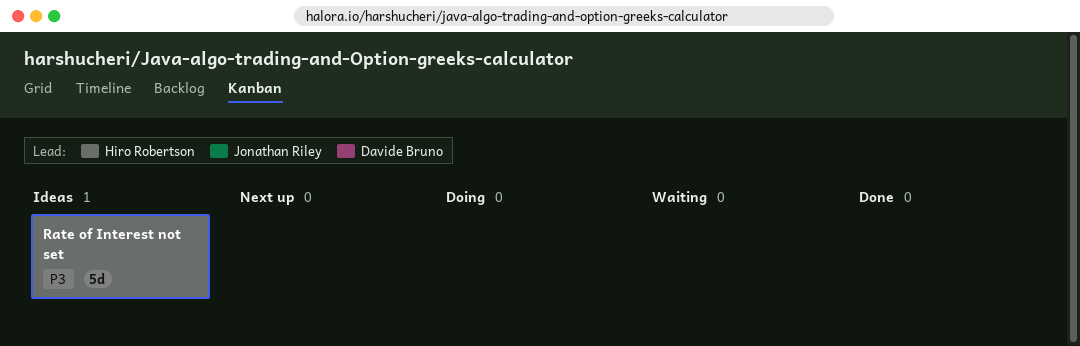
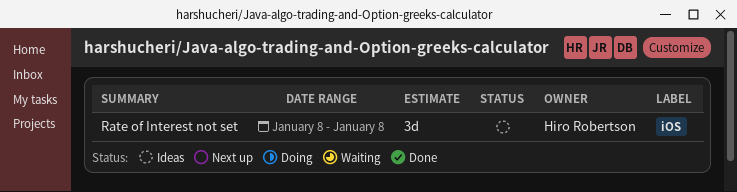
Rate of Interest not set, estimate: 5d -> 3d

